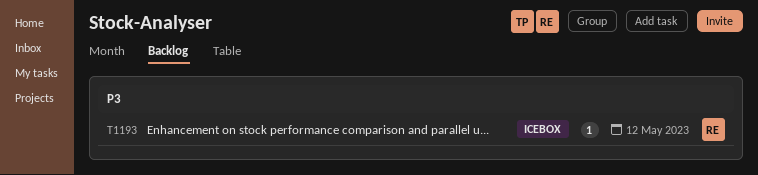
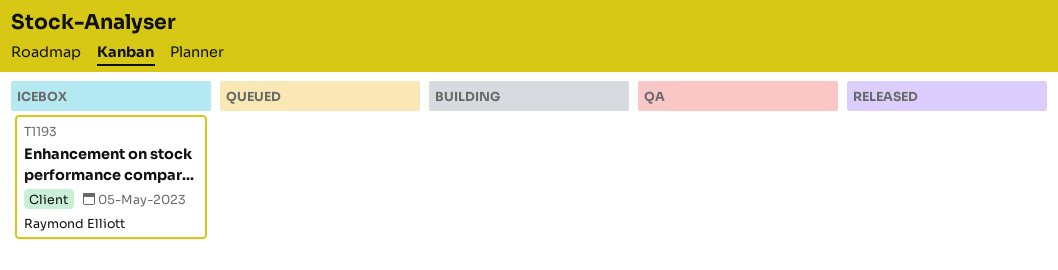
T1193, due: May 12 -> May 5

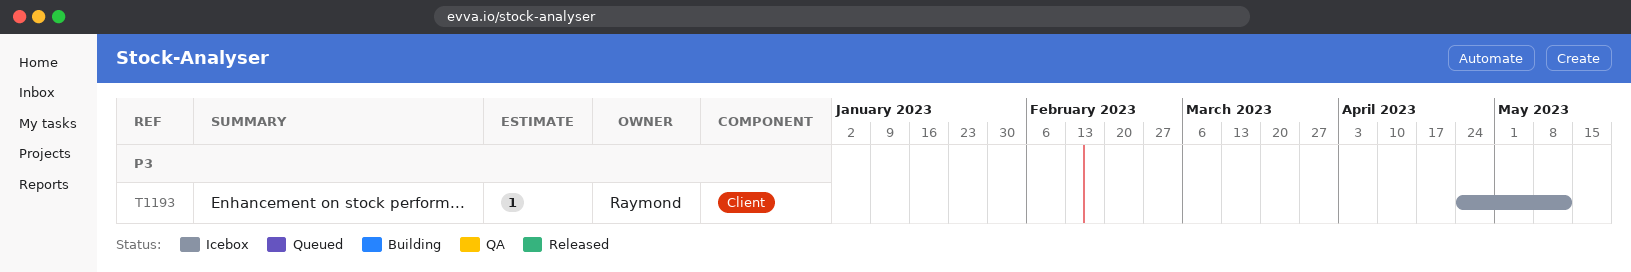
T1193, due: May 5 -> May 12

